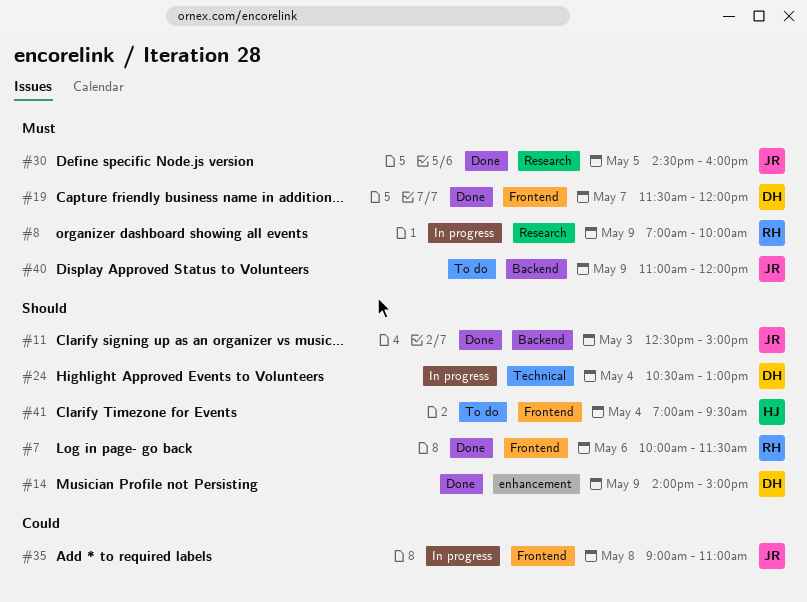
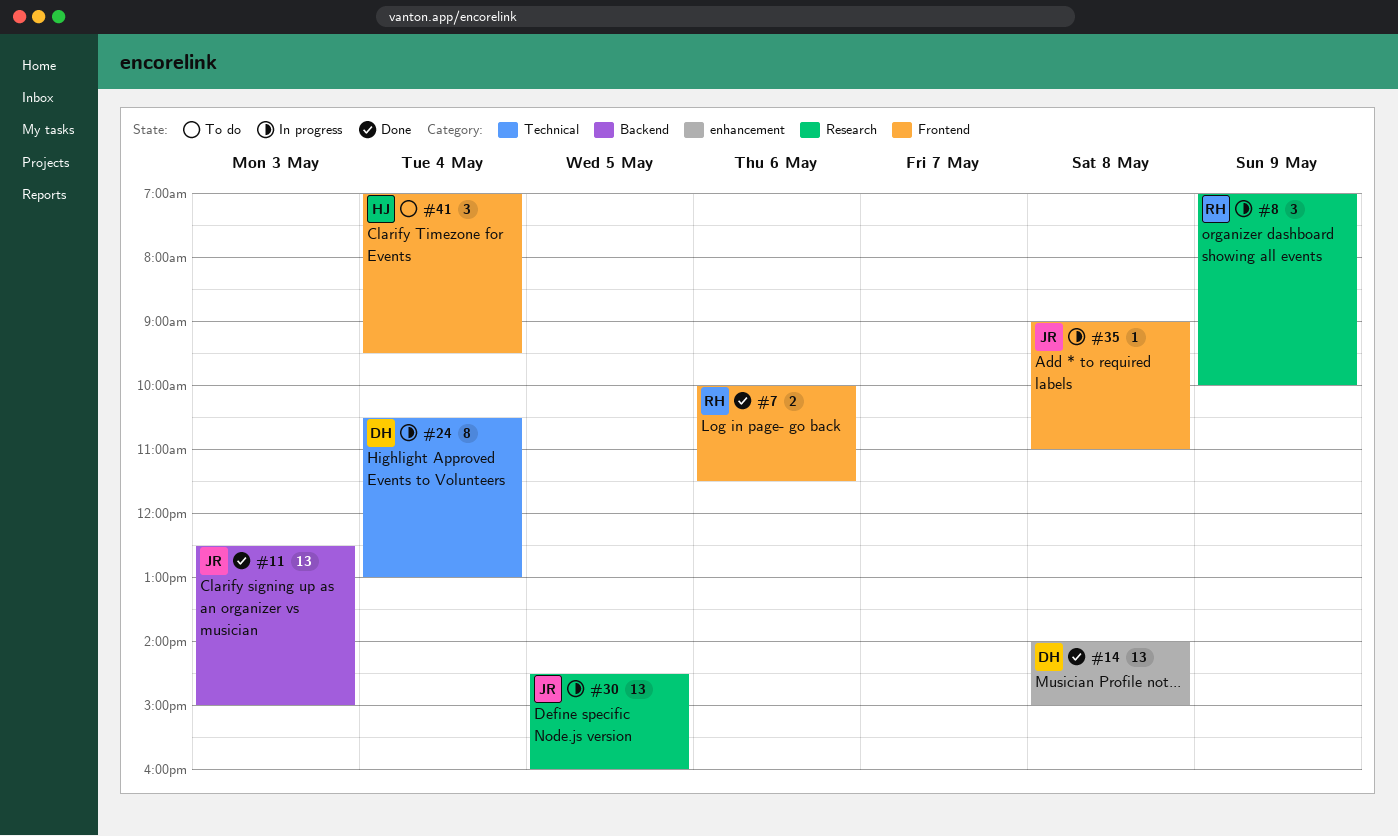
#14, day: May 9 -> May 8
#19: present -> none
#30, status: Done -> In progress
#40: present -> none

